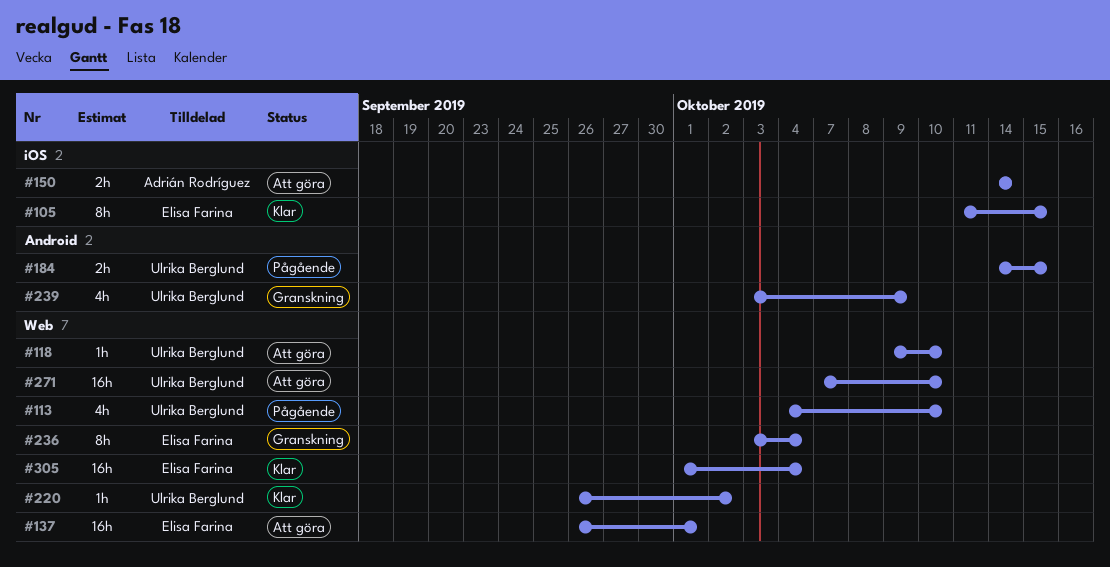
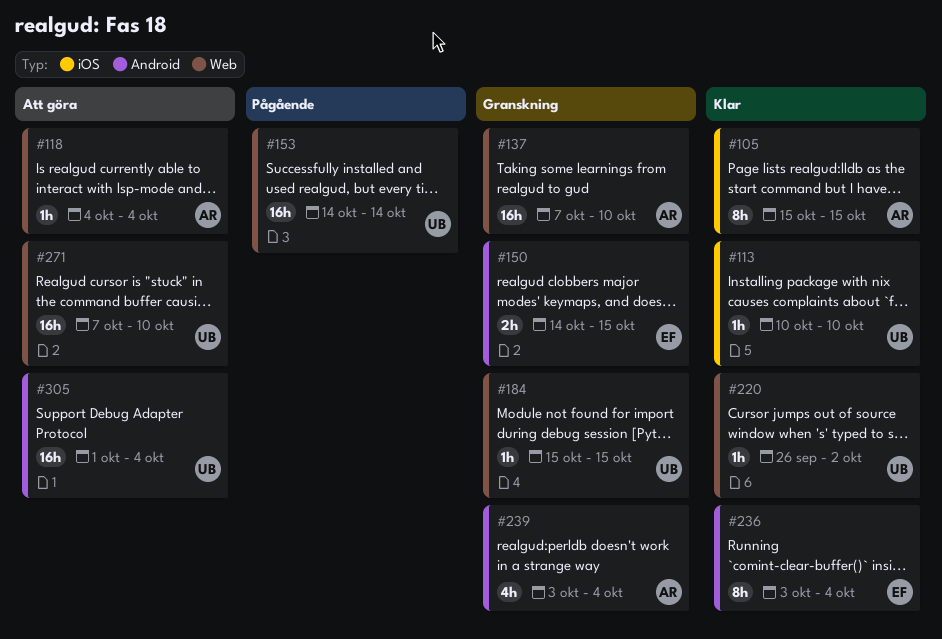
#105, owner: Elisa Farina -> Adrián Rodríguez
#105, start: Oct 11 -> Oct 15
#113, status: Pågående -> Klar
#113, label: Web -> iOS
#113, estimate: 4h -> 1h
#113, start: Oct 4 -> Oct 10
#118, owner: Ulrika Berglund -> Adrián Rodríguez
#118, start: Oct 9 -> Oct 4
#118, due: Oct 10 -> Oct 4
#137, status: Att göra -> Granskning
#137, owner: Elisa Farina -> Adrián Rodríguez
#137, start: Sep 26 -> Oct 7
#137, due: Oct 1 -> Oct 10
#150, status: Att göra -> Granskning
#150, owner: Adrián Rodríguez -> Elisa Farina
#150, label: iOS -> Android
#150, due: Oct 14 -> Oct 15
#153: none -> present
#184, status: Pågående -> Granskning
#184, label: Android -> Web
#184, estimate: 2h -> 1h
#184, start: Oct 14 -> Oct 15
#236, status: Granskning -> Klar
#236, label: Web -> Android
#239, owner: Ulrika Berglund -> Adrián Rodríguez
#239, due: Oct 9 -> Oct 4
#305, status: Klar -> Att göra
#305, owner: Elisa Farina -> Ulrika Berglund
#305, label: Web -> Android

